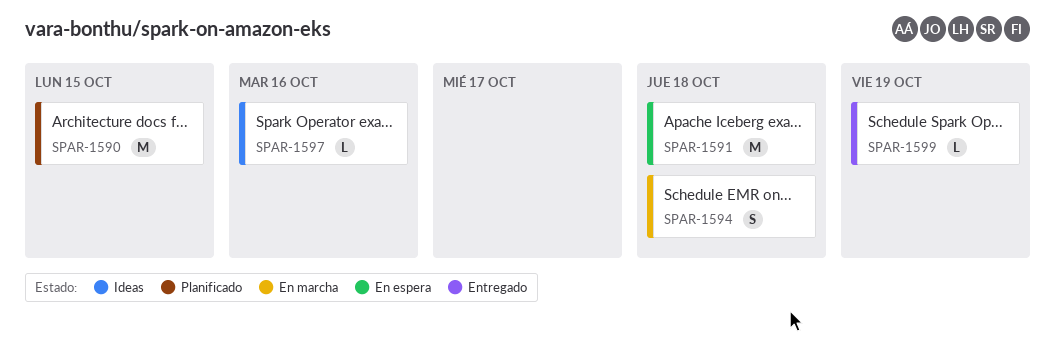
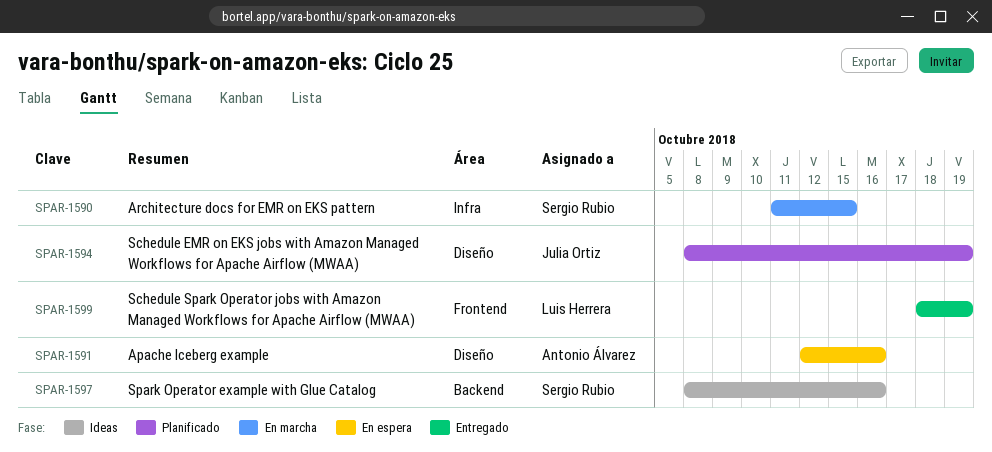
SPAR-1590, status: Planificado -> En marcha
SPAR-1591, due: Oct 18 -> Oct 16
SPAR-1594, status: En marcha -> Planificado
SPAR-1594, due: Oct 18 -> Oct 19

